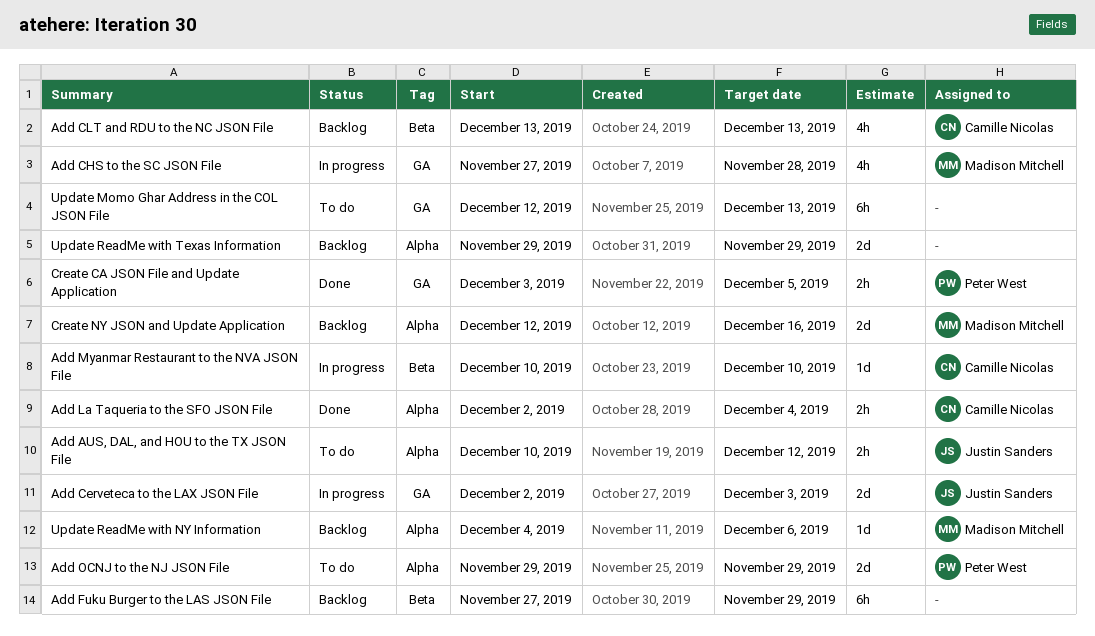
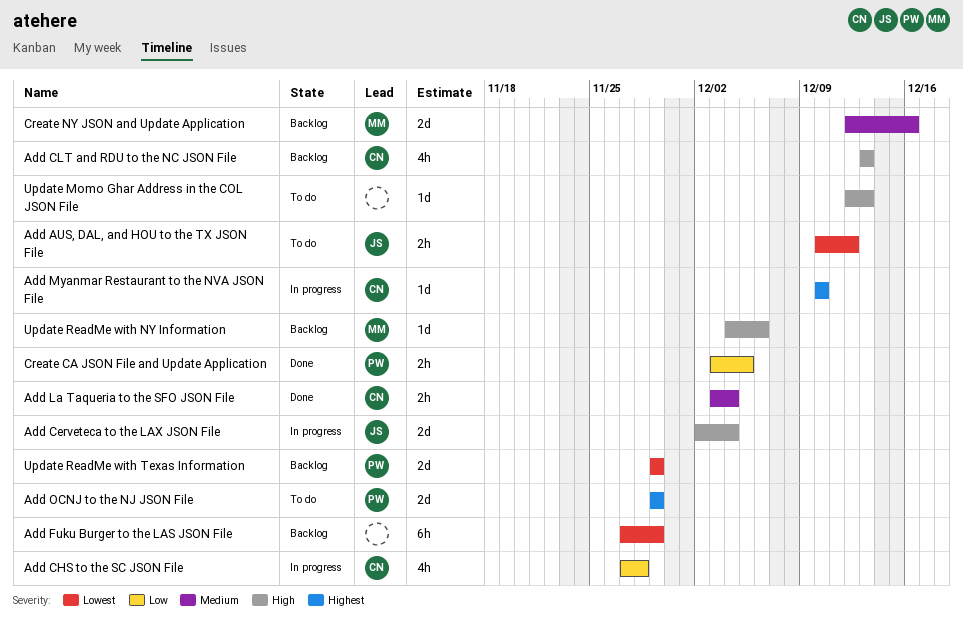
Add Cerveteca to the LAX JSON File, due: Dec 3 -> Dec 4
Add CHS to the SC JSON File, owner: Madison Mitchell -> Camille Nicolas
Add La Taqueria to the SFO JSON File, start: Dec 2 -> Dec 3
Update Momo Ghar Address in the COL JSON File, estimate: 6h -> 1d
Update ReadMe with Texas Information, owner: none -> Peter West

